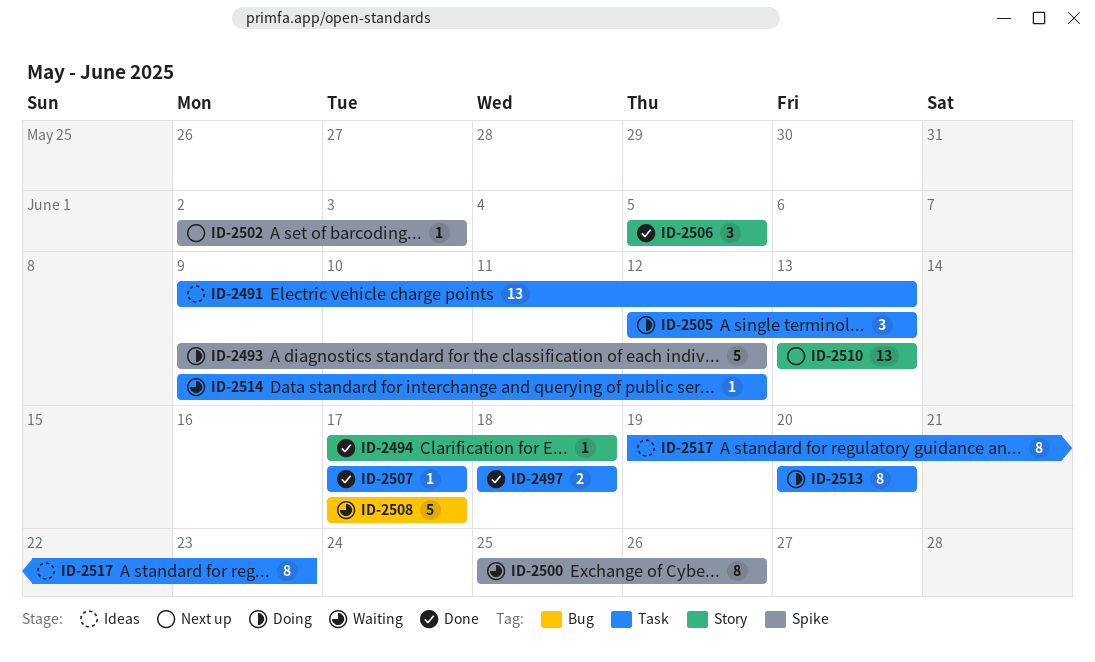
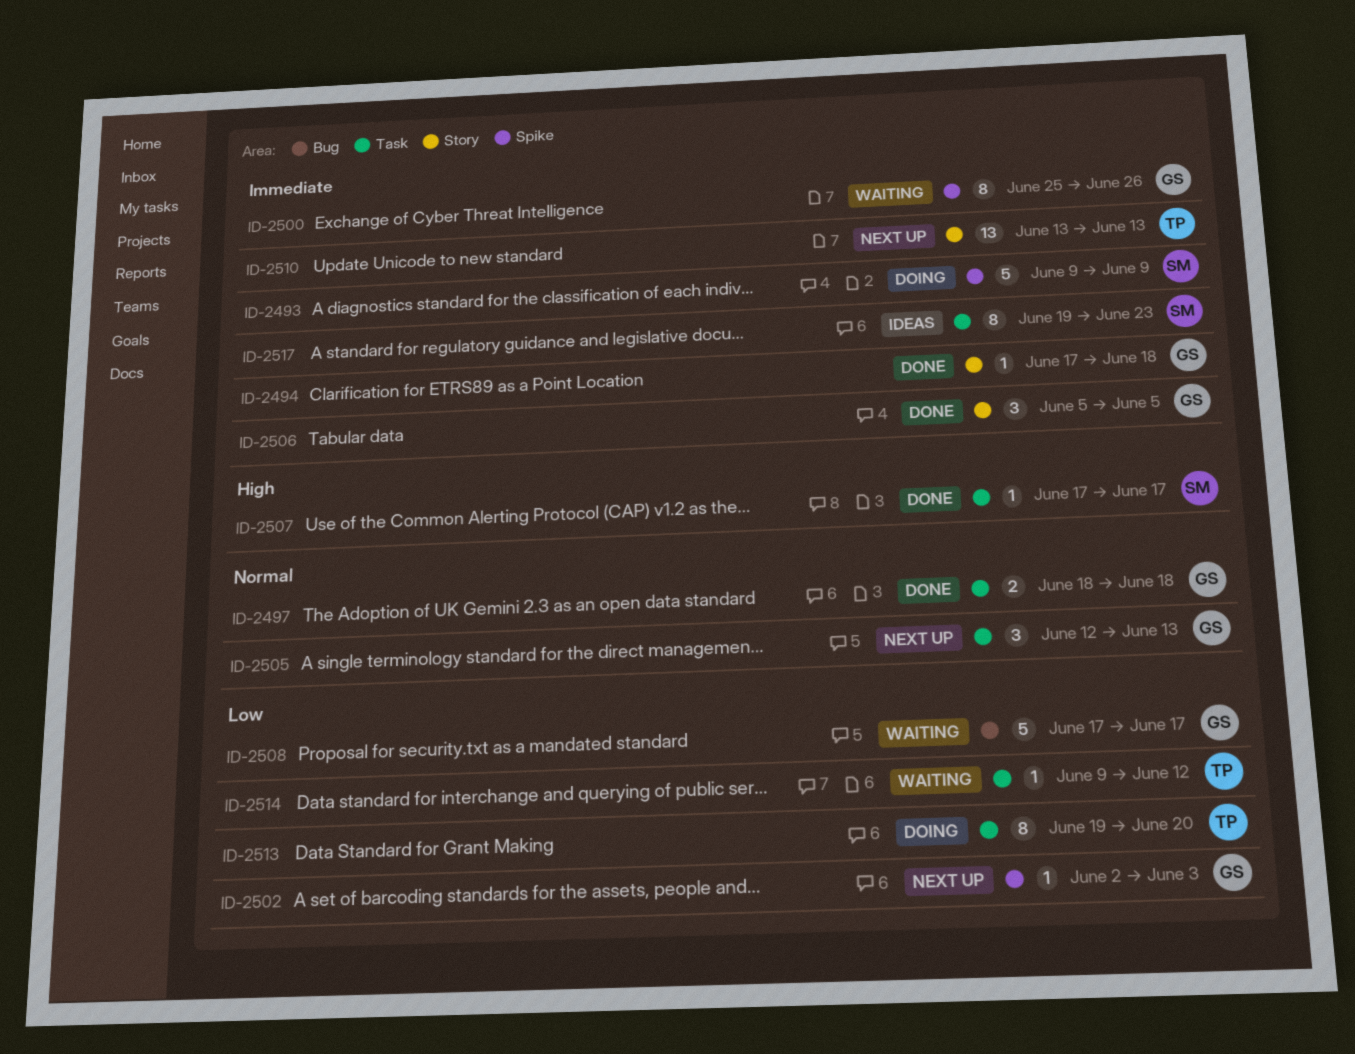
ID-2491: present -> none
ID-2493, due: Jun 12 -> Jun 9
ID-2505, status: Doing -> Next up
ID-2513, start: Jun 20 -> Jun 19

